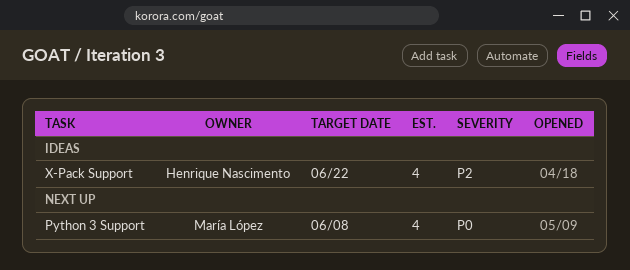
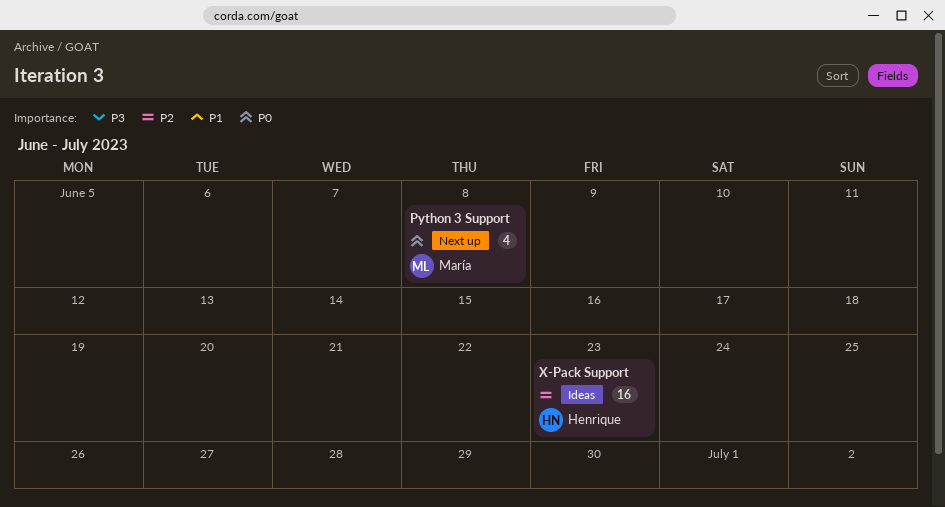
X-Pack Support, estimate: 4 -> 16
X-Pack Support, due: Jun 22 -> Jun 23

